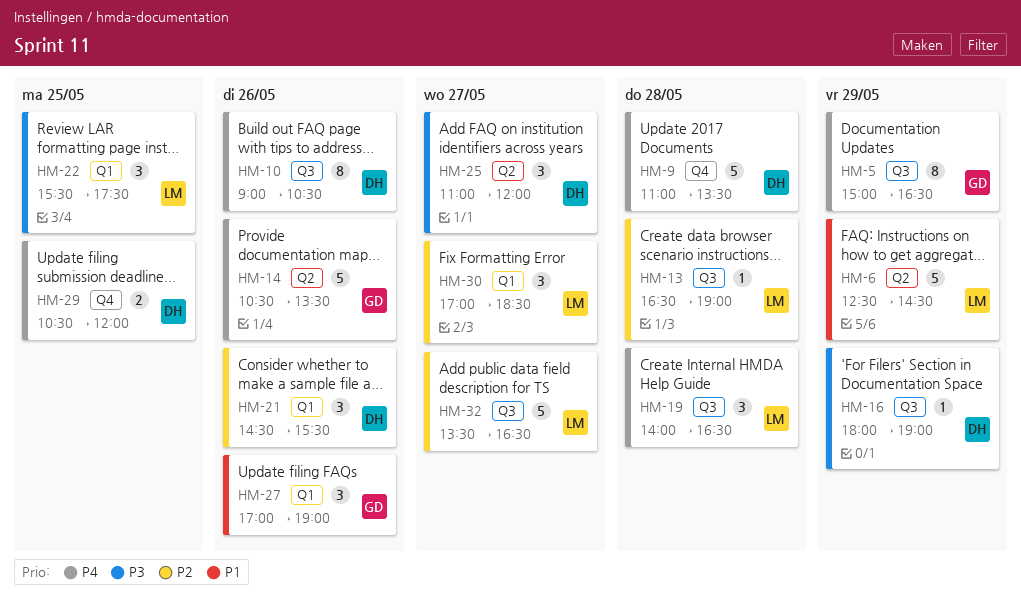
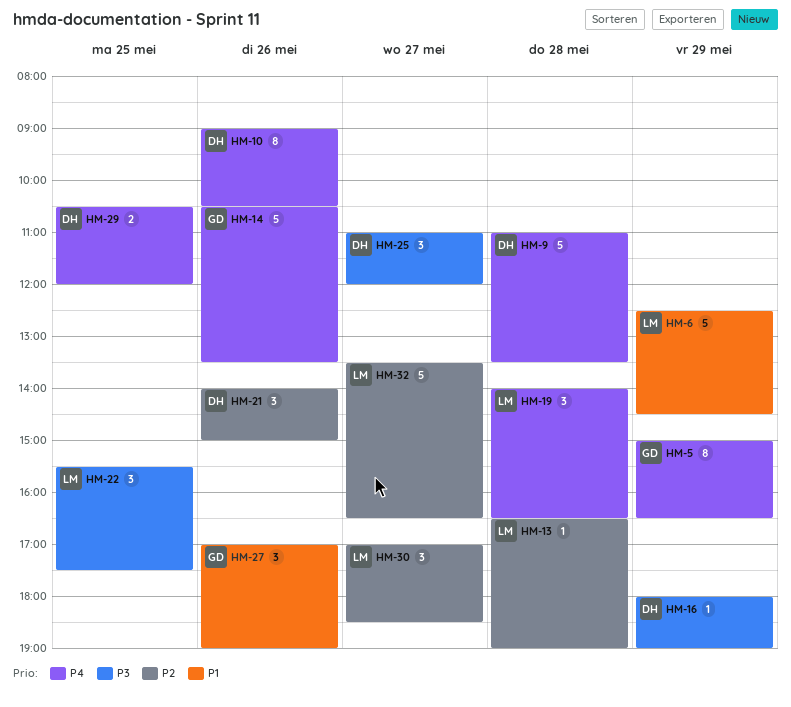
HM-21, begins: 14:30 -> 14:00
HM-21, ends: 15:30 -> 15:00

